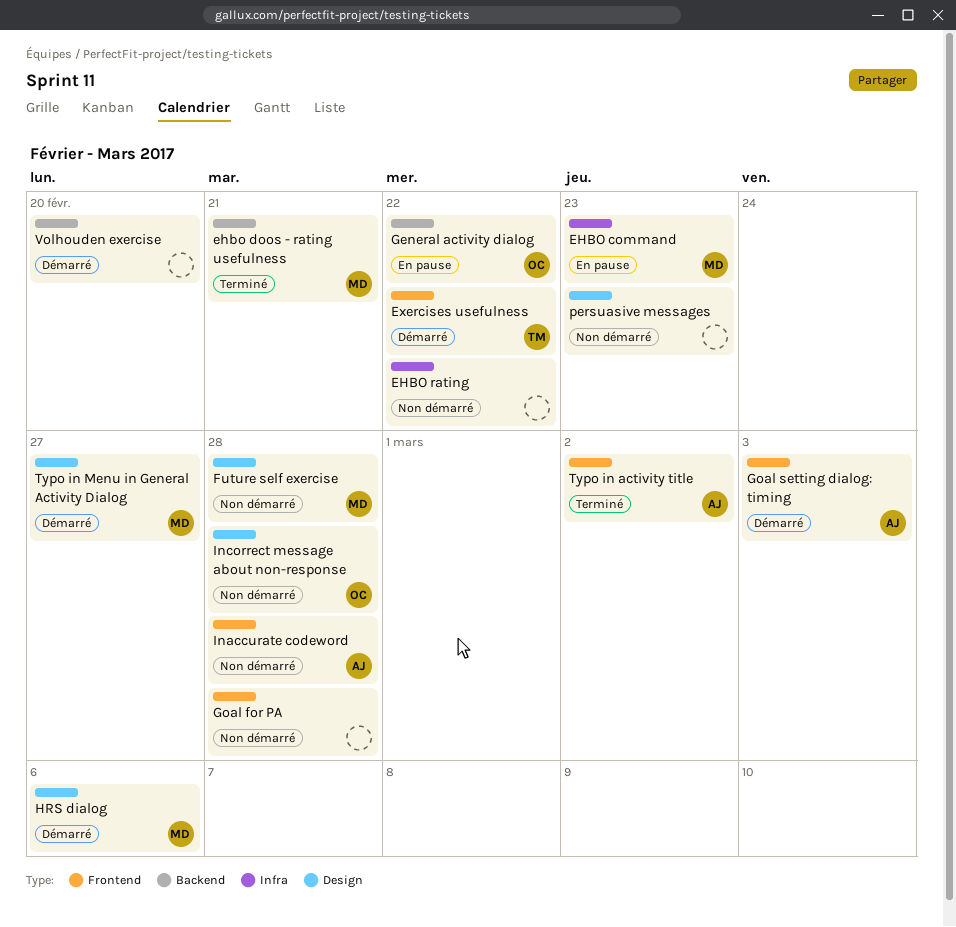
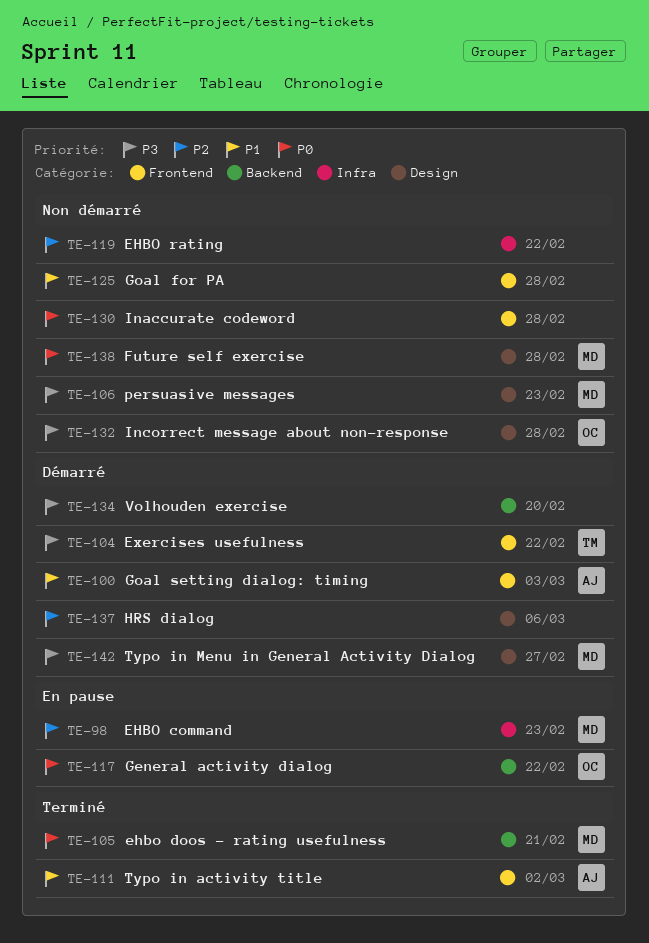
HRS dialog, owner: MD -> none
Inaccurate codeword, owner: AJ -> none
persuasive messages, owner: none -> MD

